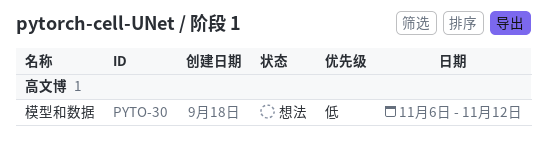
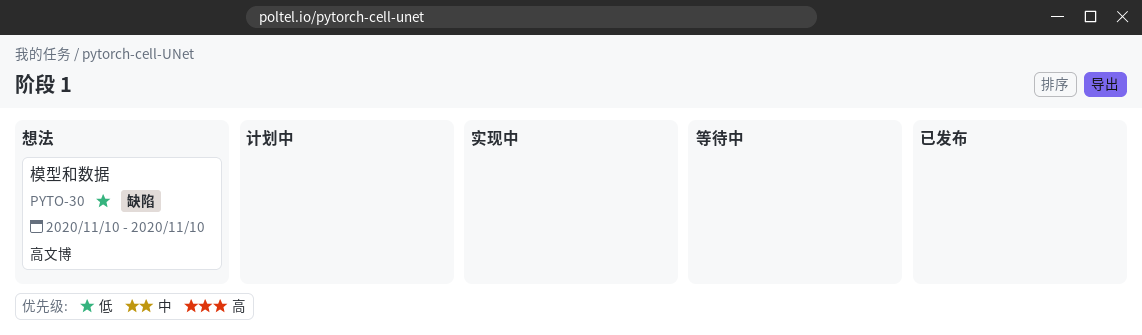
PYTO-30, start: Nov 6 -> Nov 10
PYTO-30, due: Nov 12 -> Nov 10

